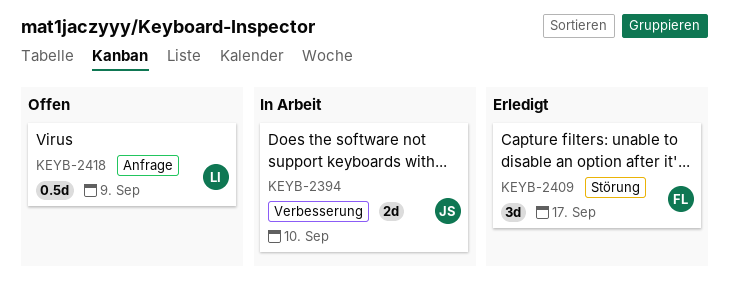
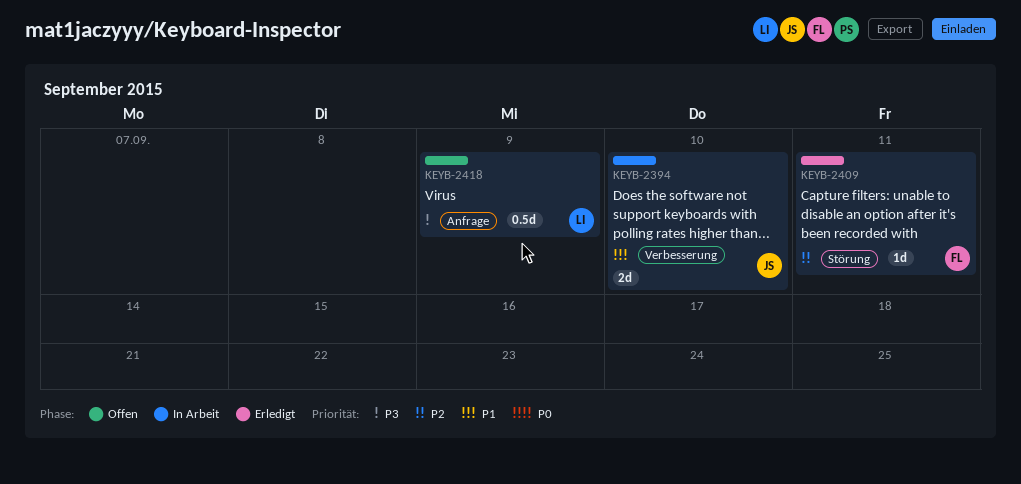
KEYB-2409, estimate: 3d -> 1d
KEYB-2409, due: Sep 17 -> Sep 11

